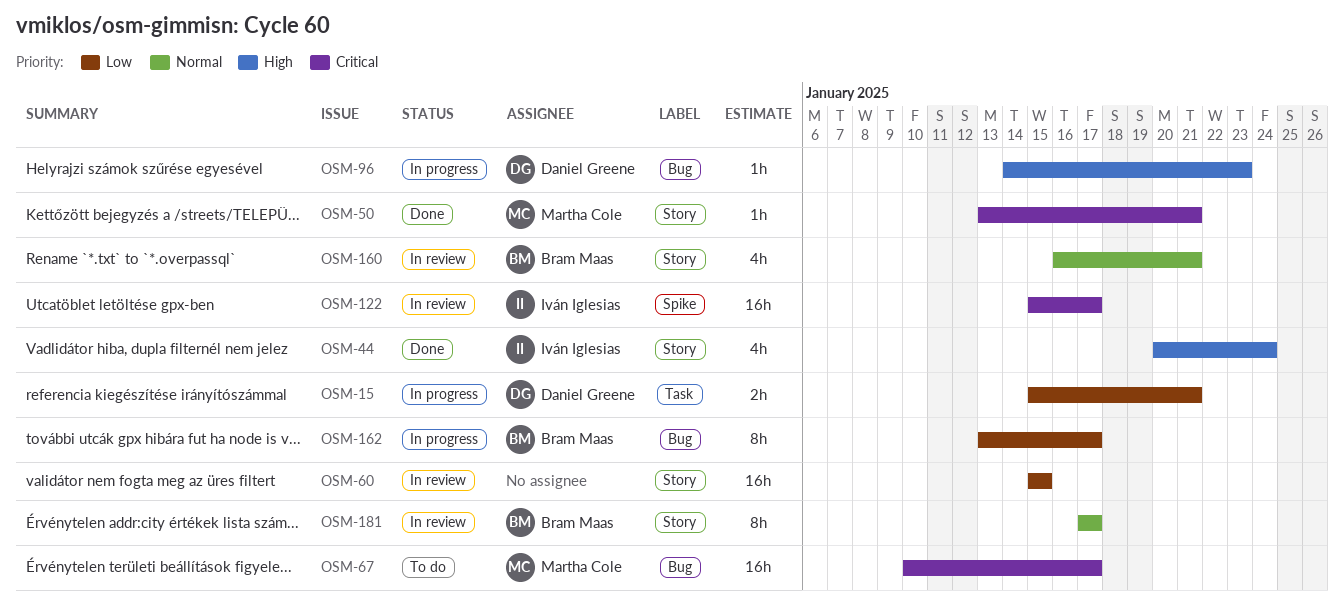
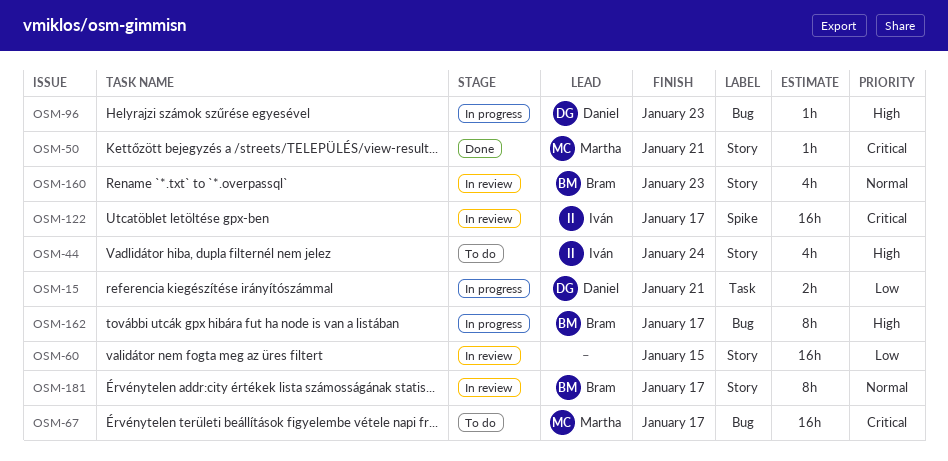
OSM-44, status: Done -> To do
OSM-160, due: Jan 21 -> Jan 23
OSM-162, priority: Low -> High

